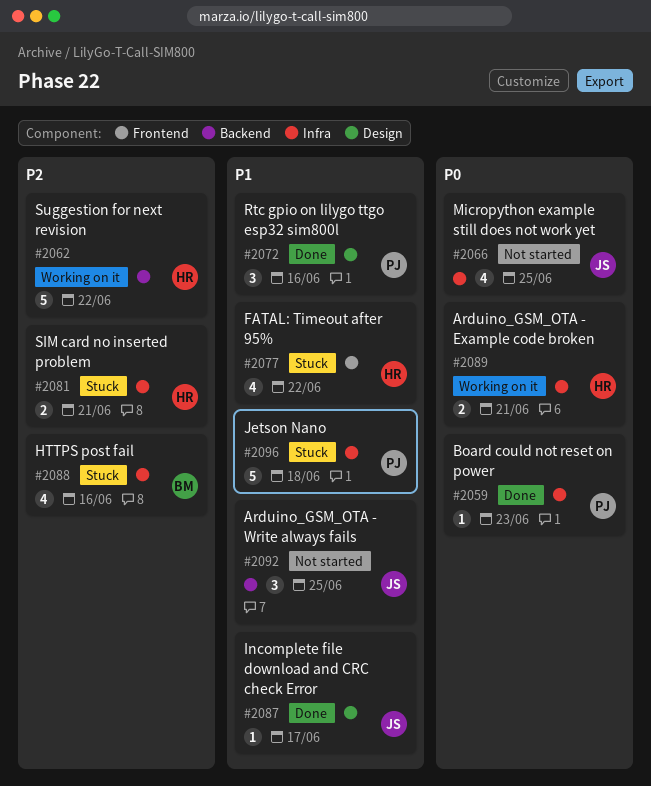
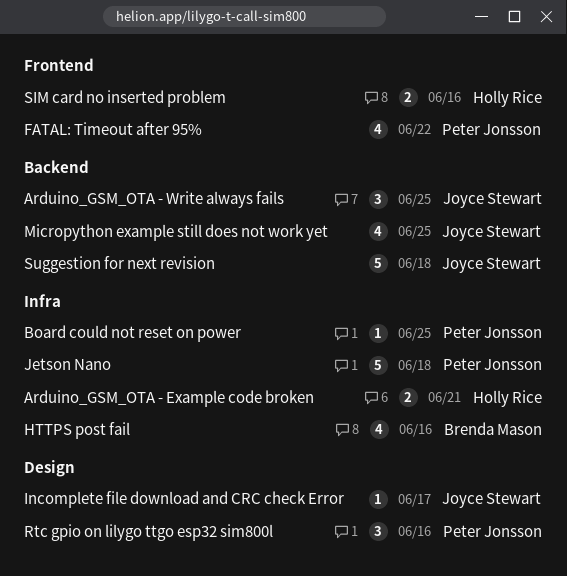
Board could not reset on power, due: Jun 23 -> Jun 25
FATAL: Timeout after 95%, owner: Holly Rice -> Peter Jonsson
Micropython example still does not work yet, label: Infra -> Backend
SIM card no inserted problem, label: Infra -> Frontend
SIM card no inserted problem, due: Jun 21 -> Jun 16
Suggestion for next revision, owner: Holly Rice -> Joyce Stewart
Suggestion for next revision, due: Jun 22 -> Jun 18

